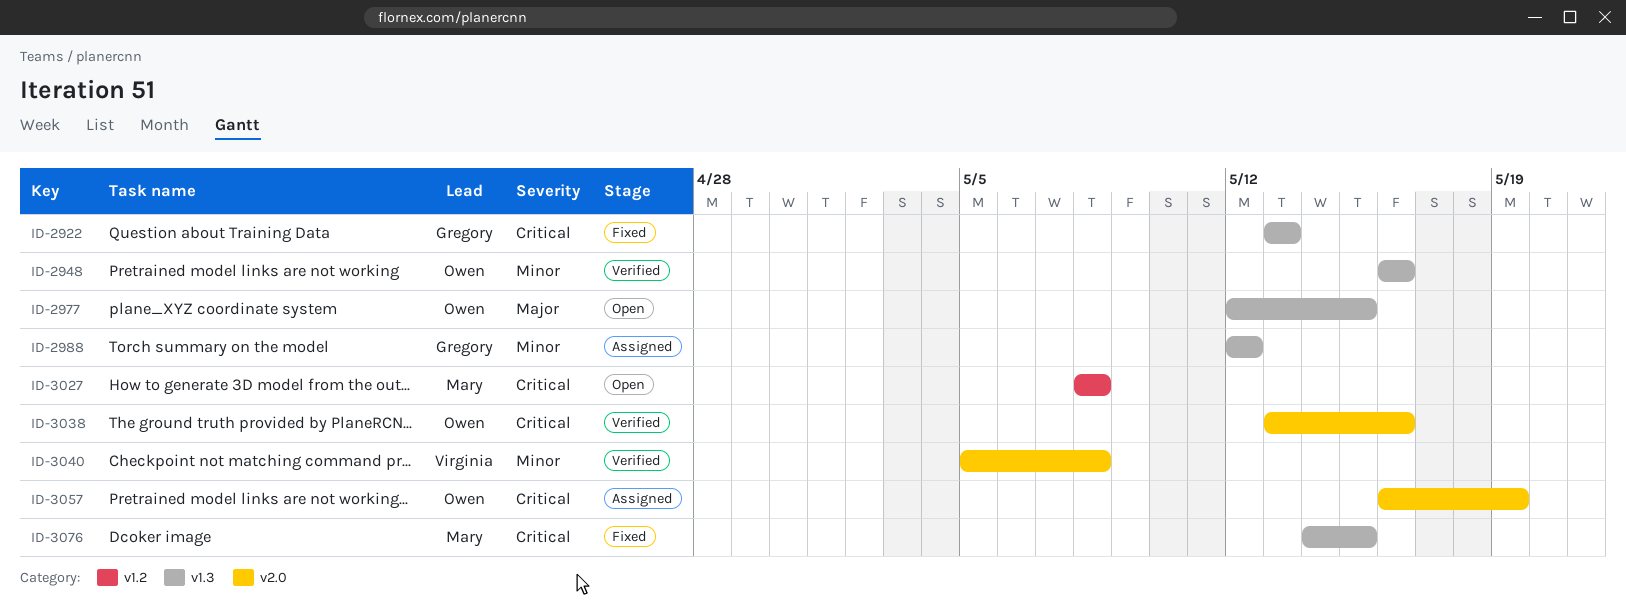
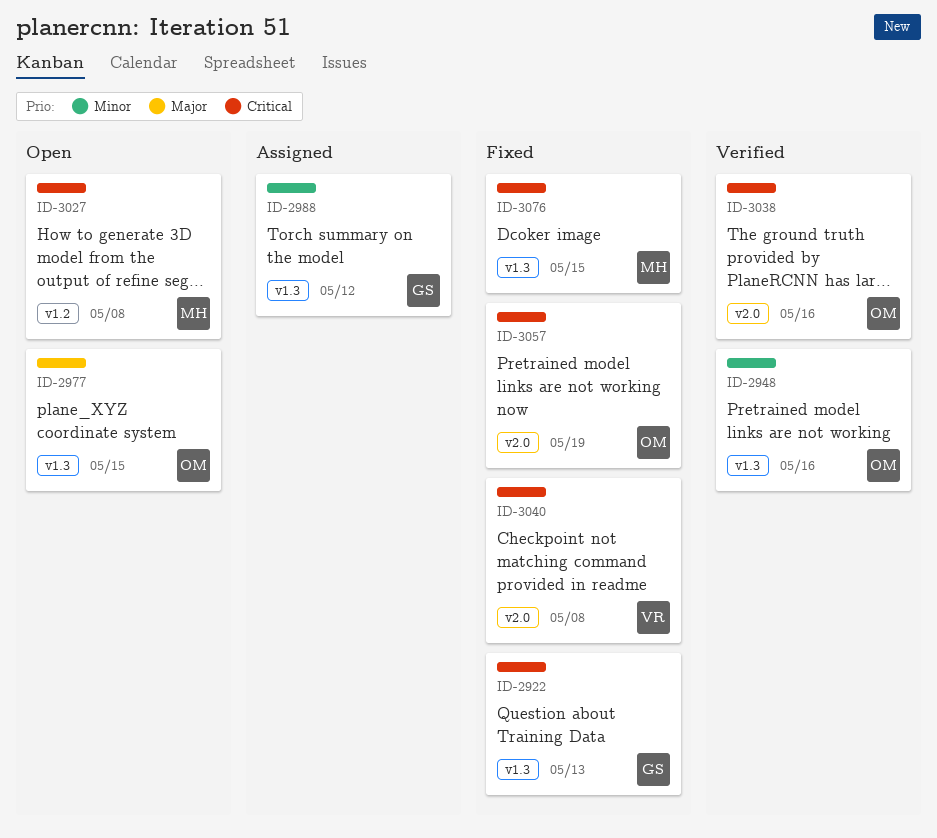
ID-3040, status: Verified -> Fixed
ID-3040, priority: Minor -> Critical
ID-3057, status: Assigned -> Fixed

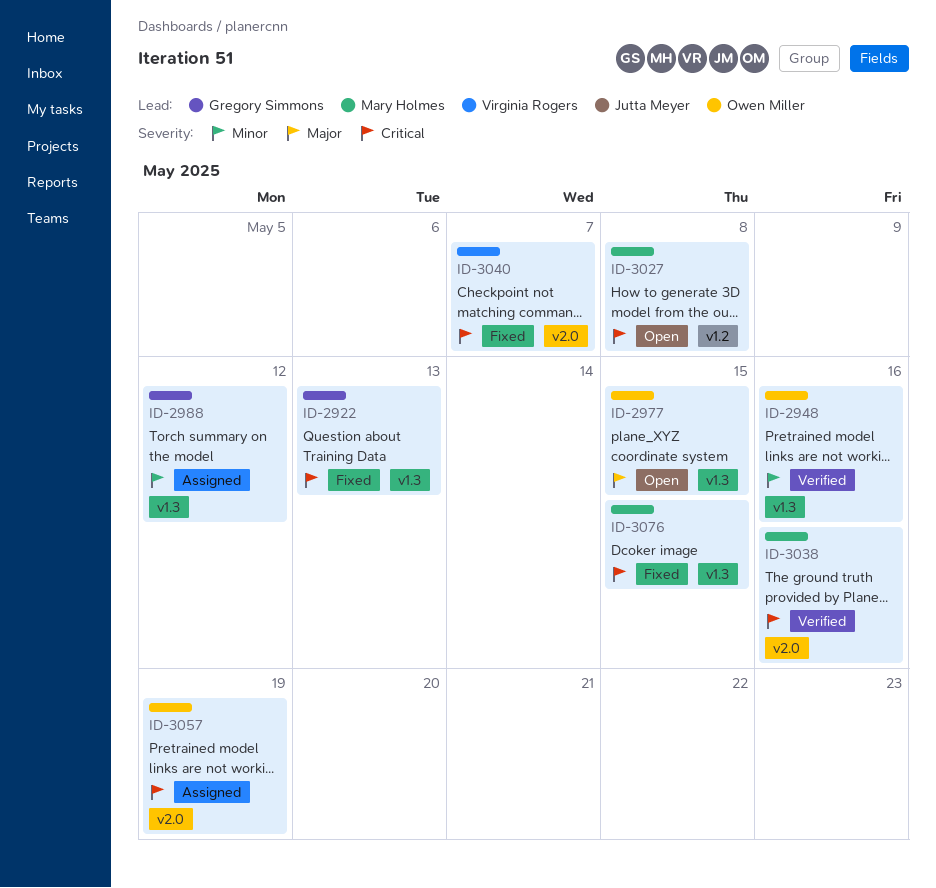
ID-3038, owner: Owen Miller -> Mary Holmes
ID-3040, due: May 8 -> May 7
ID-3057, status: Fixed -> Assigned

